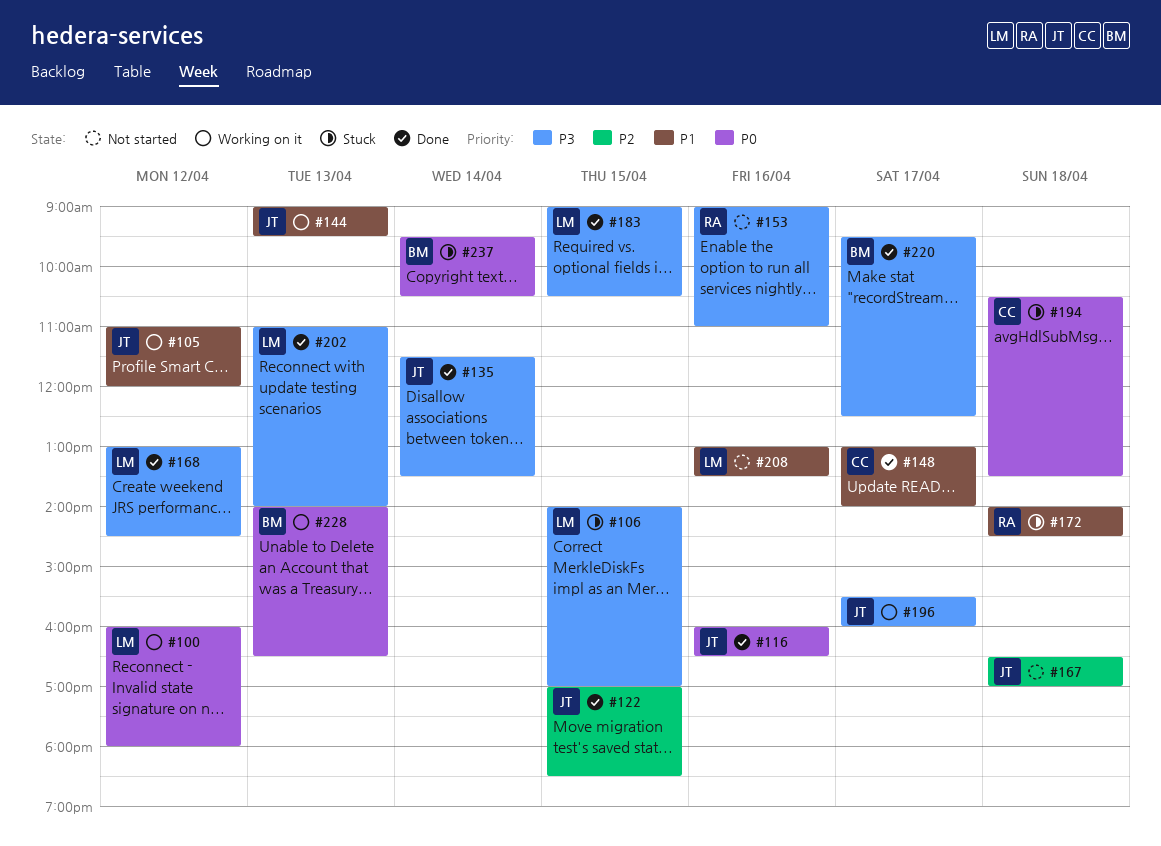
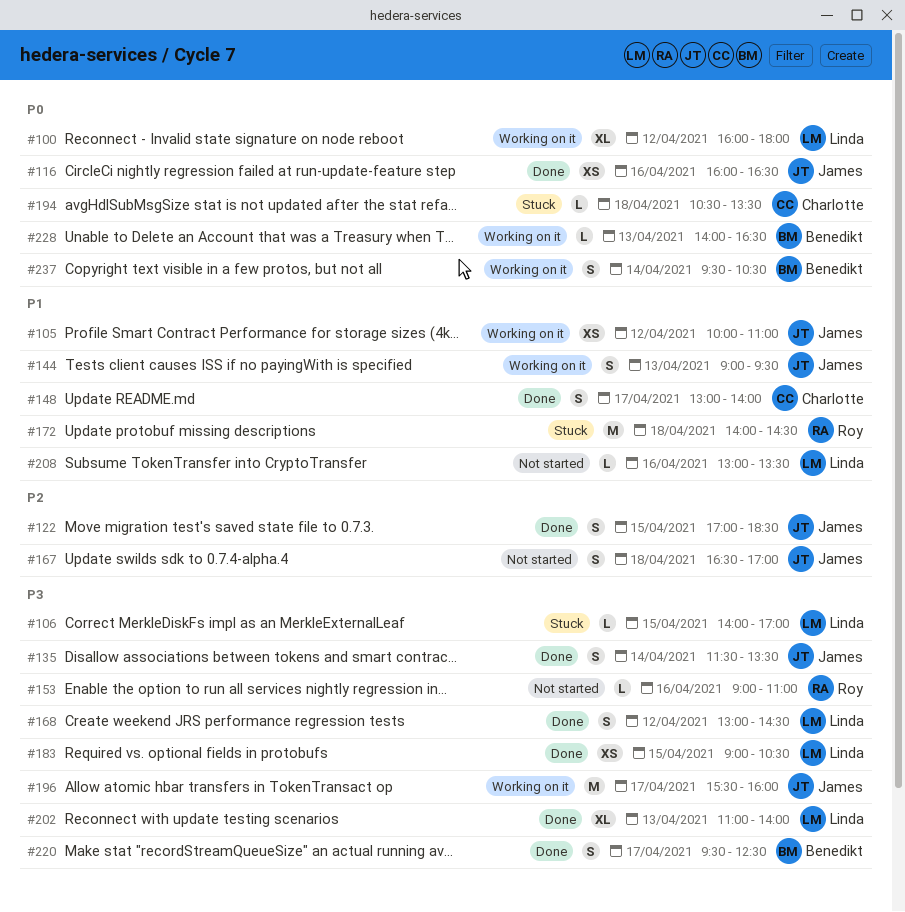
#105, begins: 11:00 -> 10:00
#105, ends: 12:00 -> 11:00
#237, status: Stuck -> Working on it

